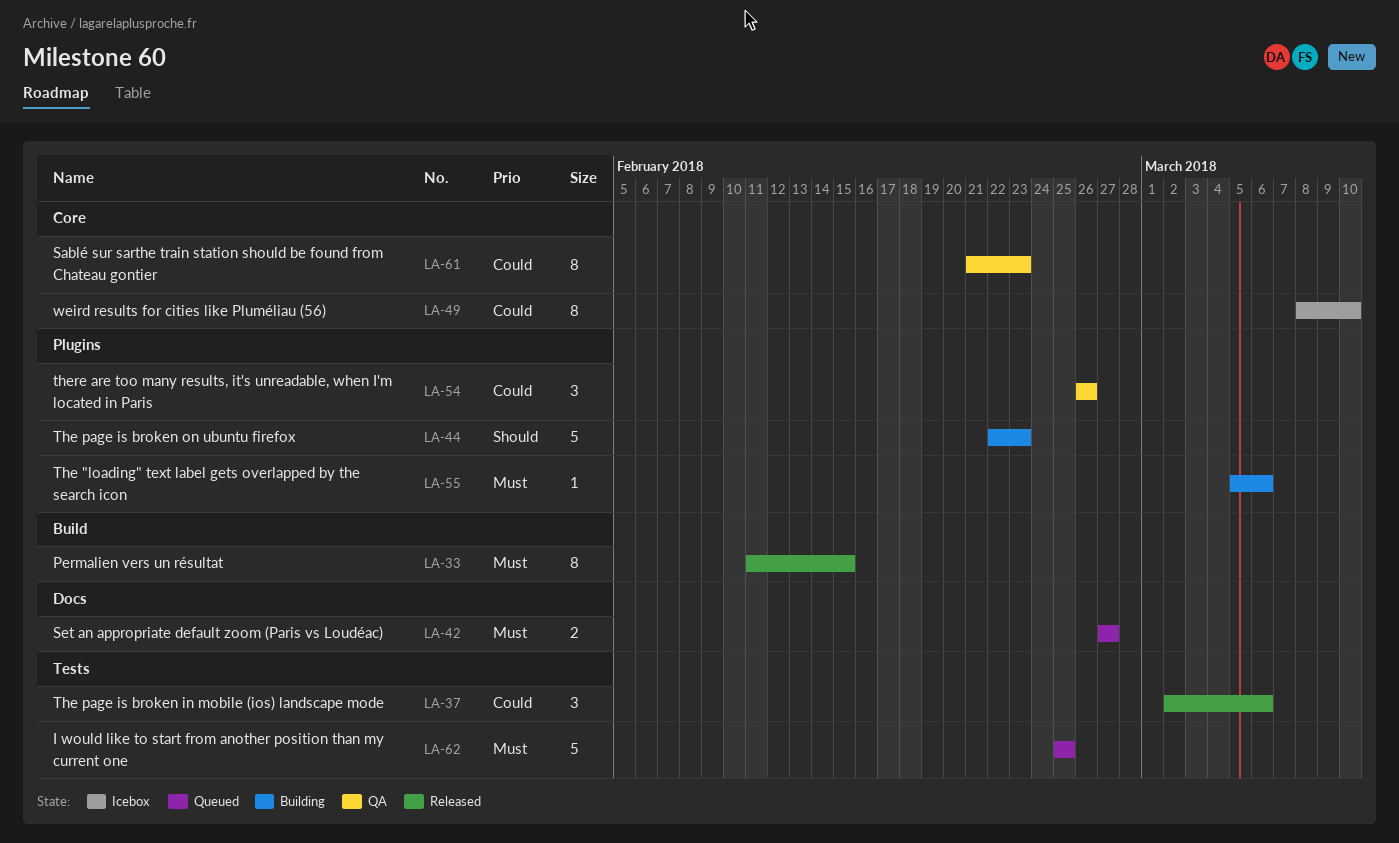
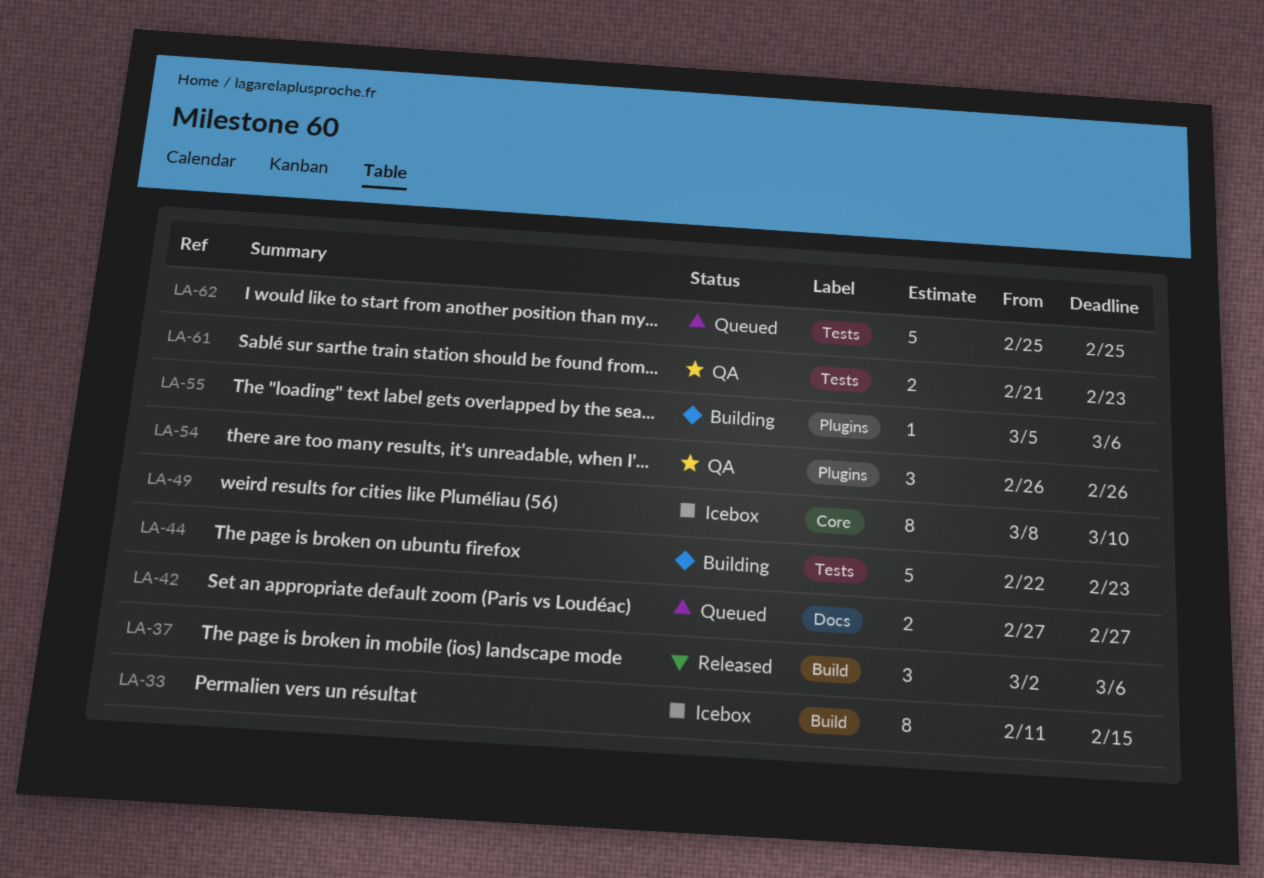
LA-33, status: Released -> Icebox
LA-37, label: Tests -> Build
LA-44, label: Plugins -> Tests
LA-61, label: Core -> Tests
LA-61, estimate: 8 -> 2

